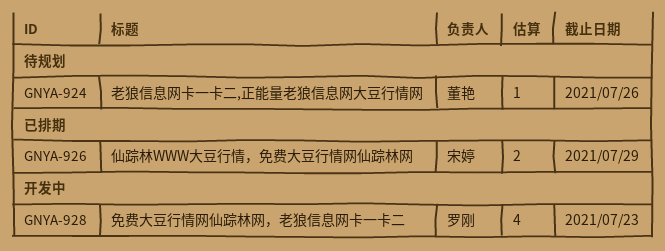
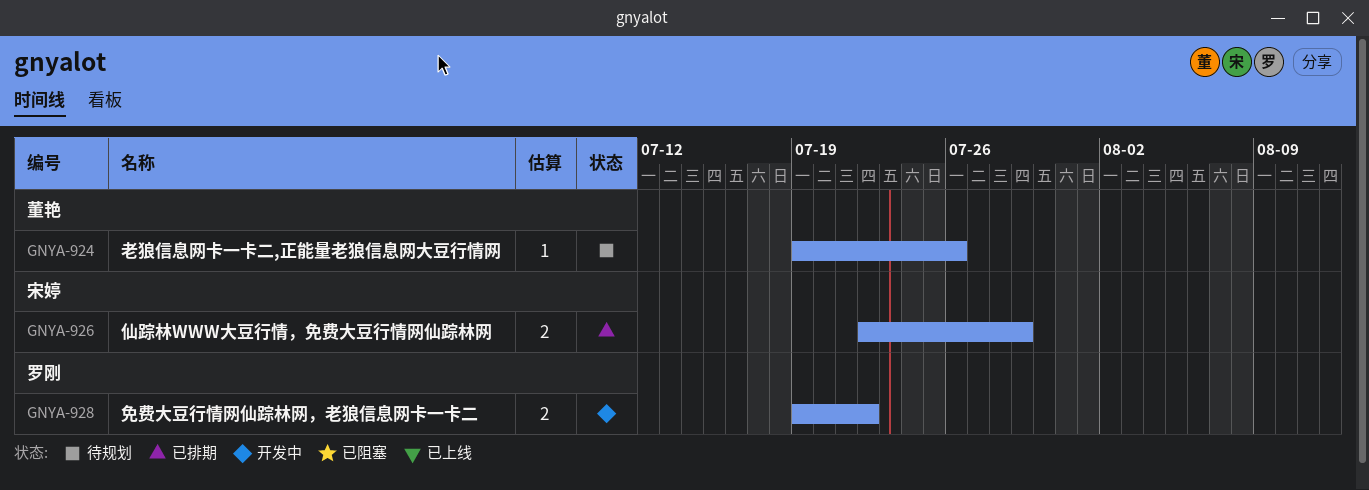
GNYA-928, estimate: 4 -> 2
GNYA-928, due: Jul 23 -> Jul 22

